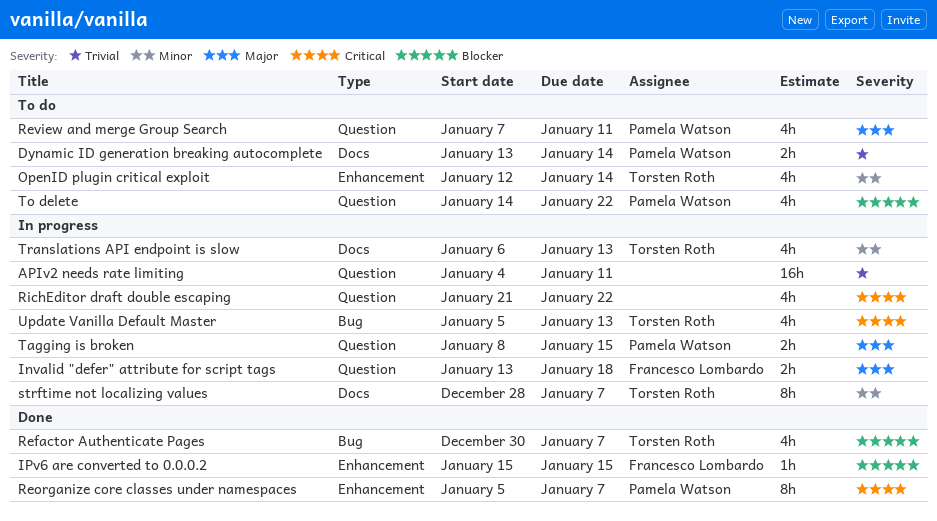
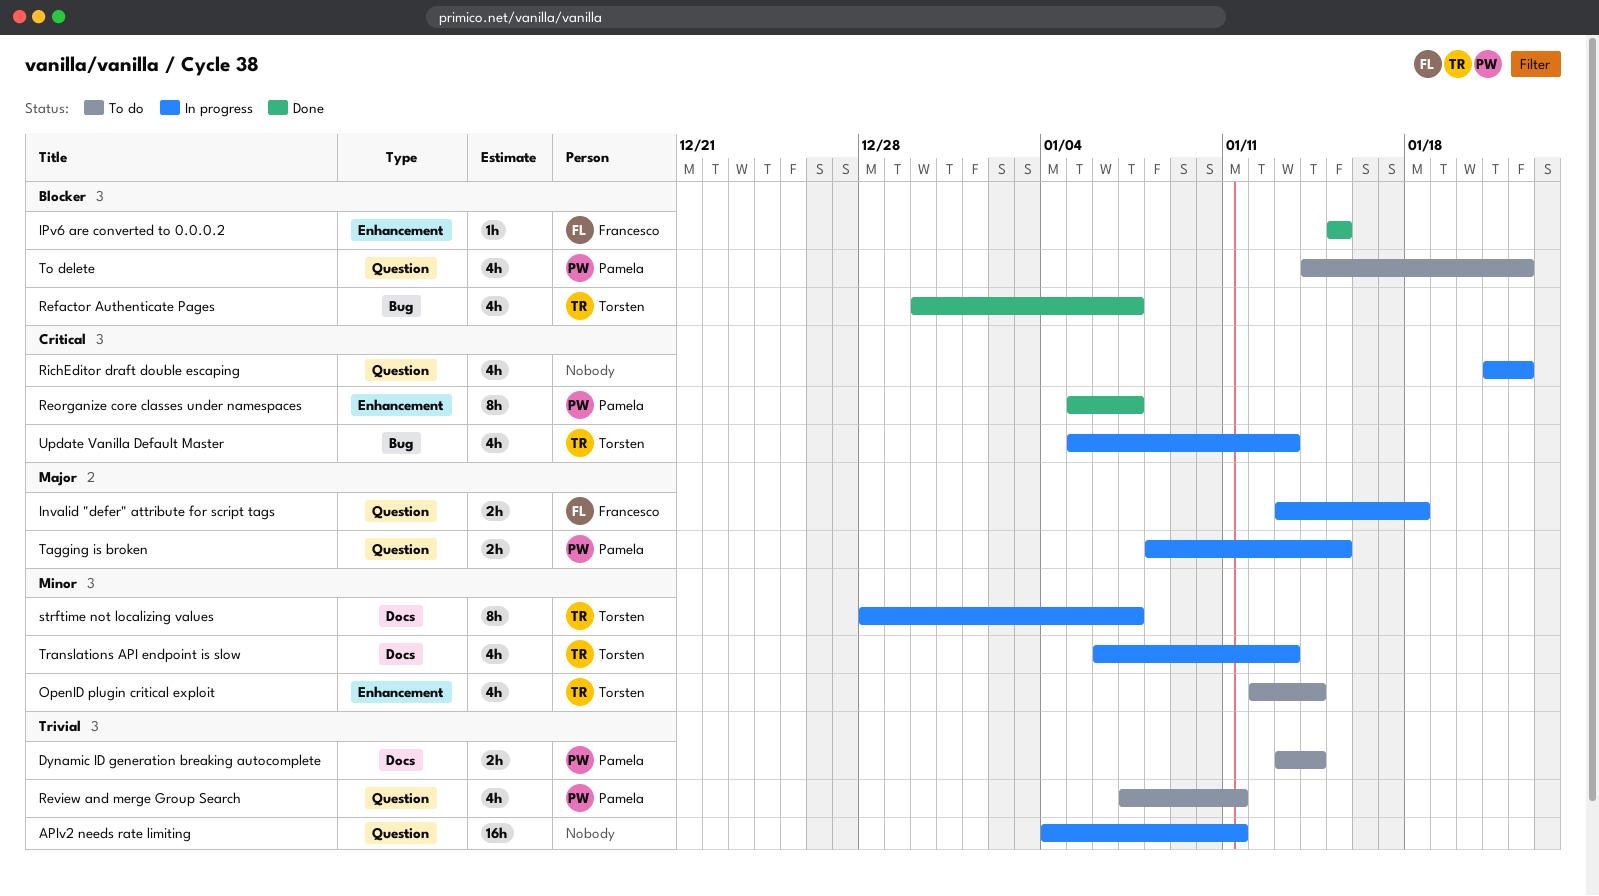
Review and merge Group Search, priority: Major -> Trivial

